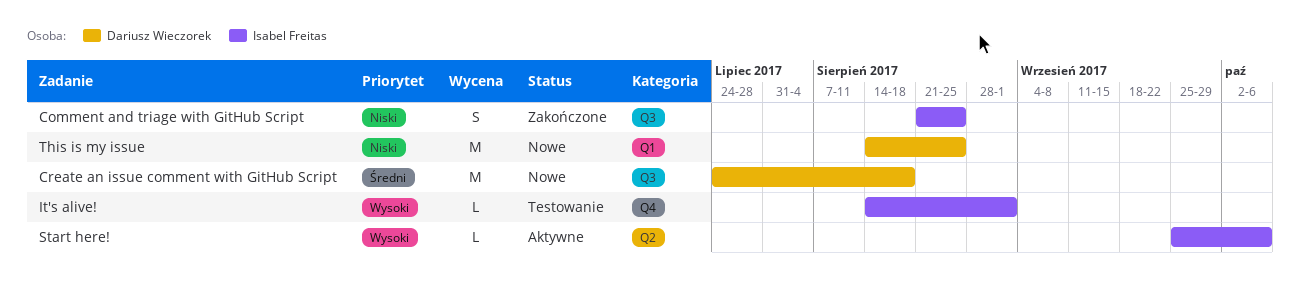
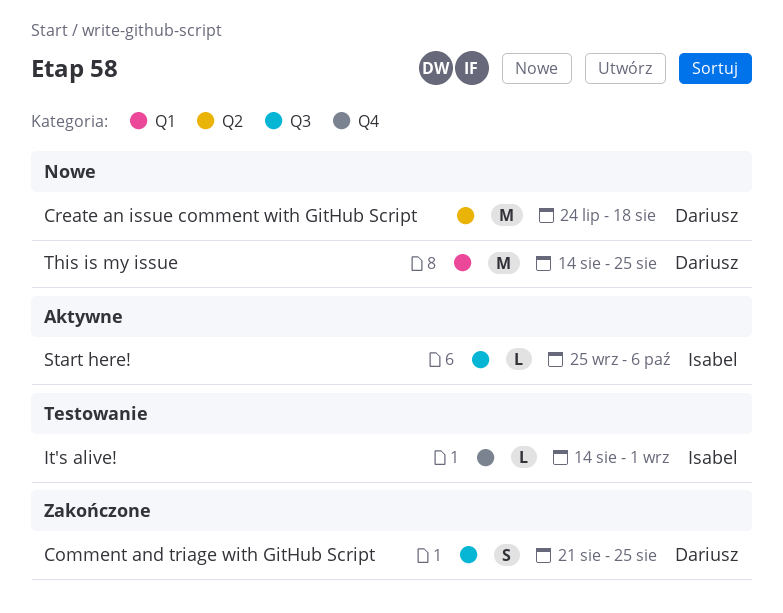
Comment and triage with GitHub Script, owner: Isabel Freitas -> Dariusz Wieczorek
Create an issue comment with GitHub Script, label: Q3 -> Q2
Start here!, label: Q2 -> Q3

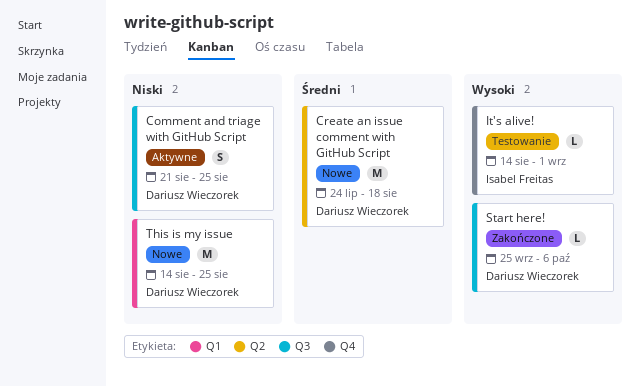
Comment and triage with GitHub Script, status: Zakończone -> Aktywne
Start here!, status: Aktywne -> Zakończone
Start here!, owner: Isabel Freitas -> Dariusz Wieczorek

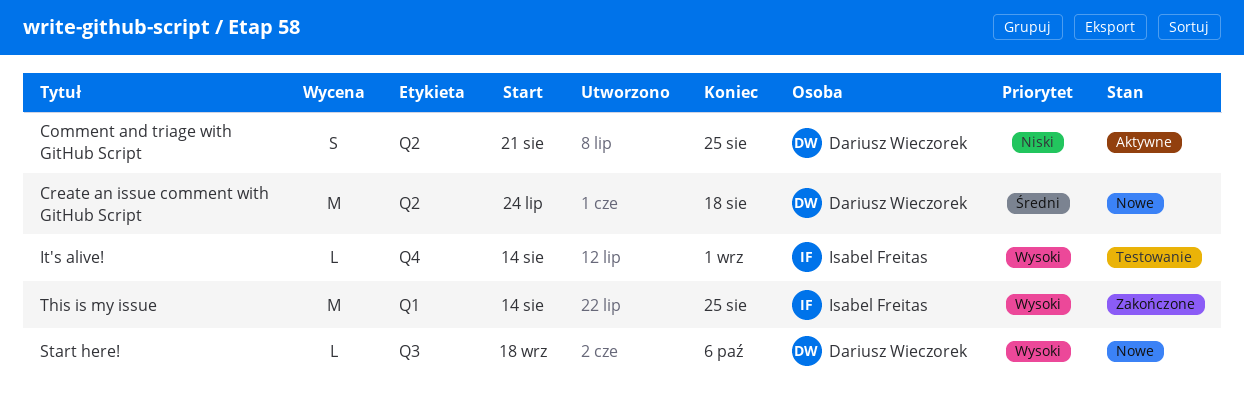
Comment and triage with GitHub Script, label: Q3 -> Q2
Start here!, status: Zakończone -> Nowe
Start here!, start: Sep 25 -> Sep 18
This is my issue, status: Nowe -> Zakończone
This is my issue, owner: Dariusz Wieczorek -> Isabel Freitas
This is my issue, priority: Niski -> Wysoki

